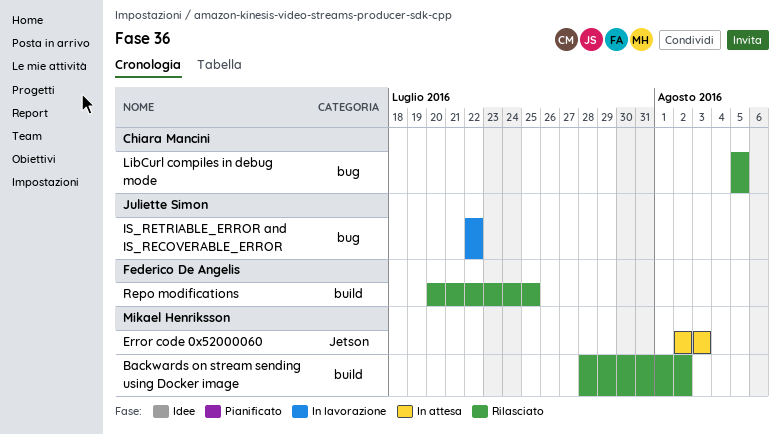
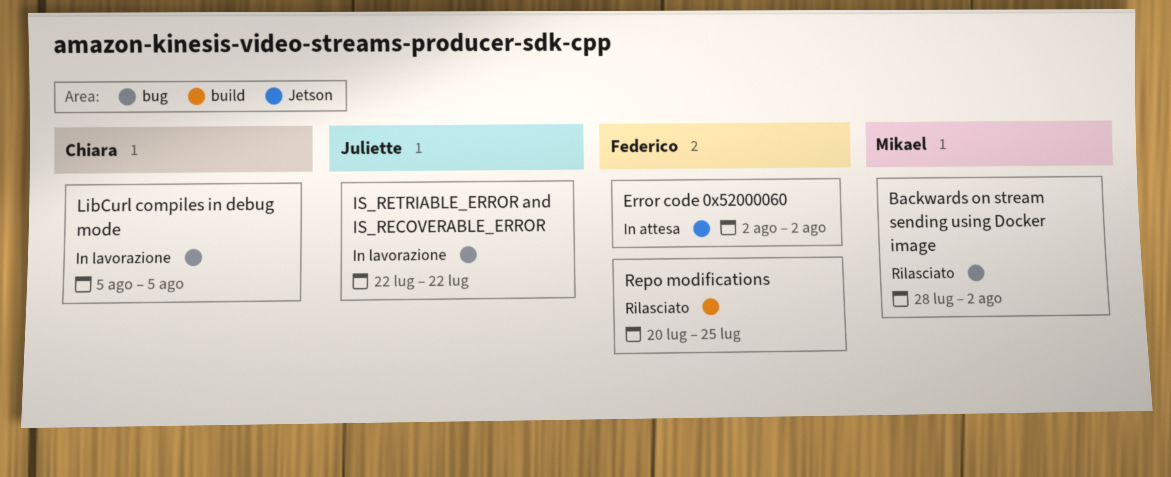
Backwards on stream sending using Docker image, label: build -> bug
Error code 0x52000060, owner: Mikael Henriksson -> Federico De Angelis
Error code 0x52000060, due: Aug 3 -> Aug 2
LibCurl compiles in debug mode, status: Rilasciato -> In lavorazione

